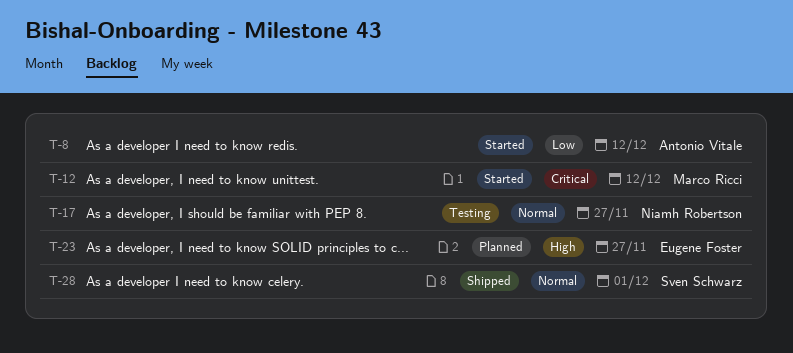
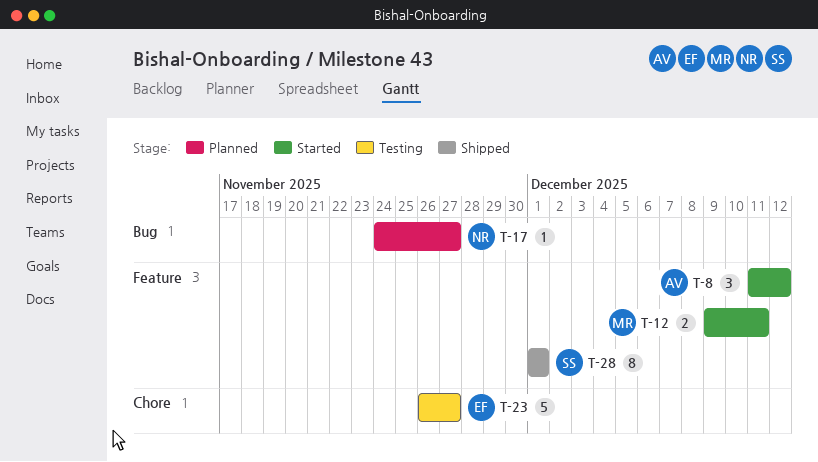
T-12, due: Dec 12 -> Dec 11
T-17, status: Testing -> Planned
T-23, status: Planned -> Testing

